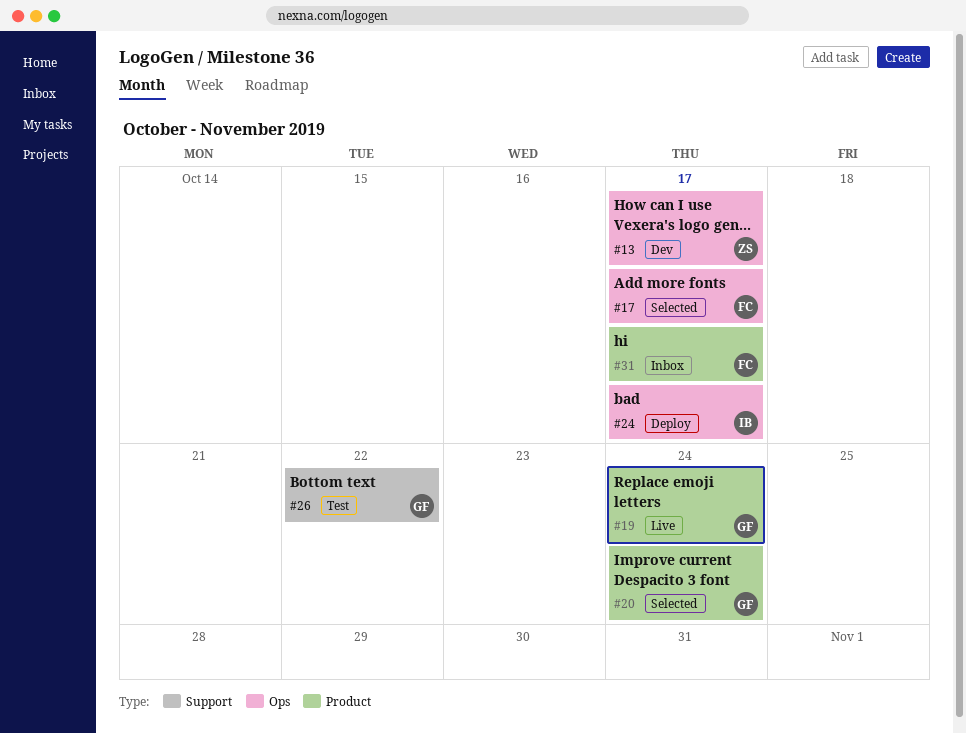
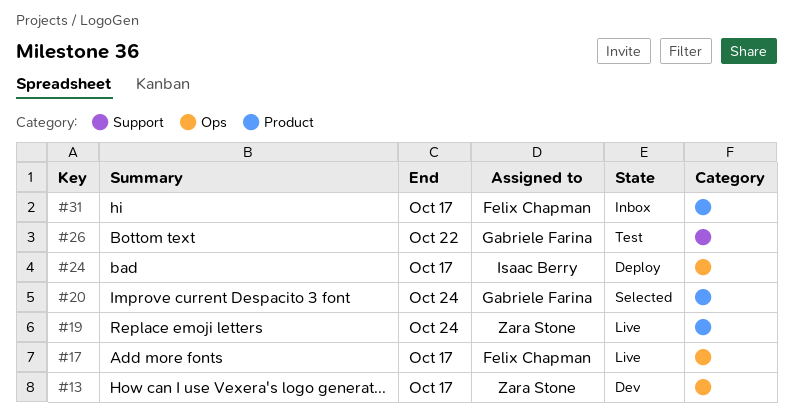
#17, status: Selected -> Live
#19, owner: Gabriele Farina -> Zara Stone

